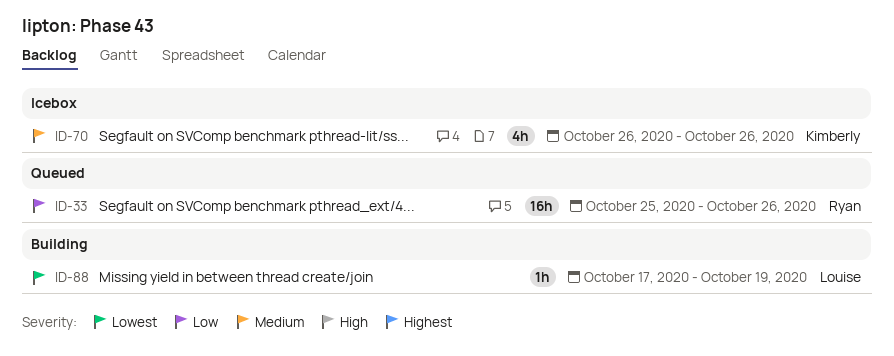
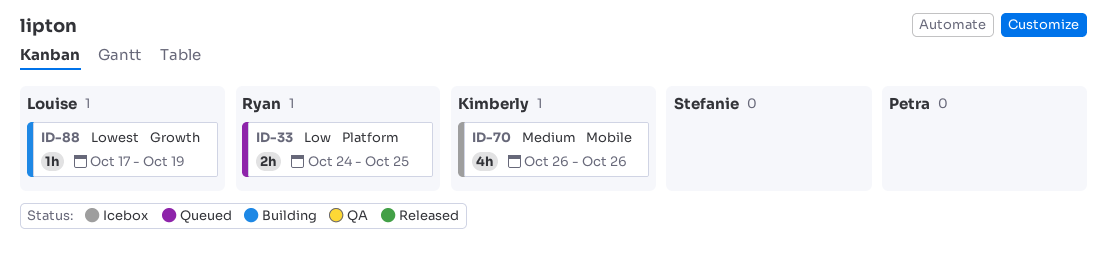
ID-33, estimate: 16h -> 2h
ID-33, start: Oct 25 -> Oct 24
ID-33, due: Oct 26 -> Oct 25

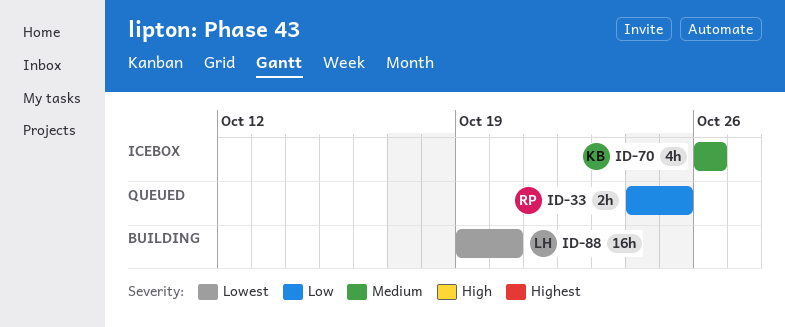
ID-88, estimate: 1h -> 16h
ID-88, start: Oct 17 -> Oct 19
ID-88, due: Oct 19 -> Oct 20

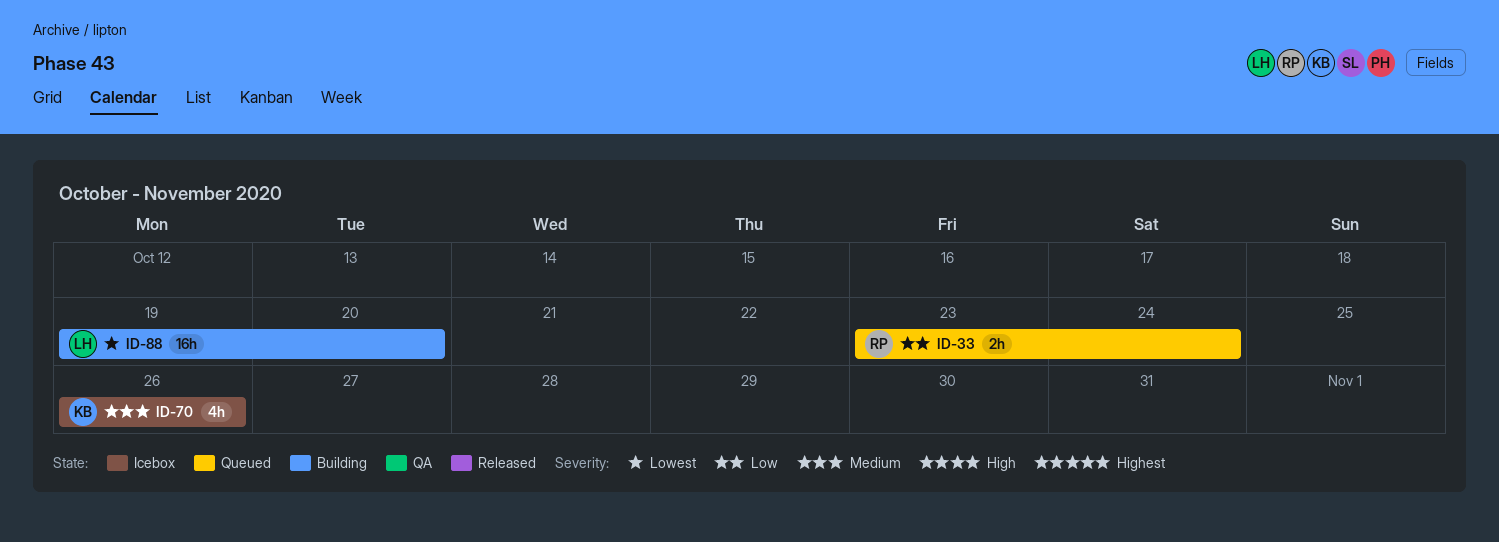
ID-33, start: Oct 24 -> Oct 23
ID-33, due: Oct 25 -> Oct 24

